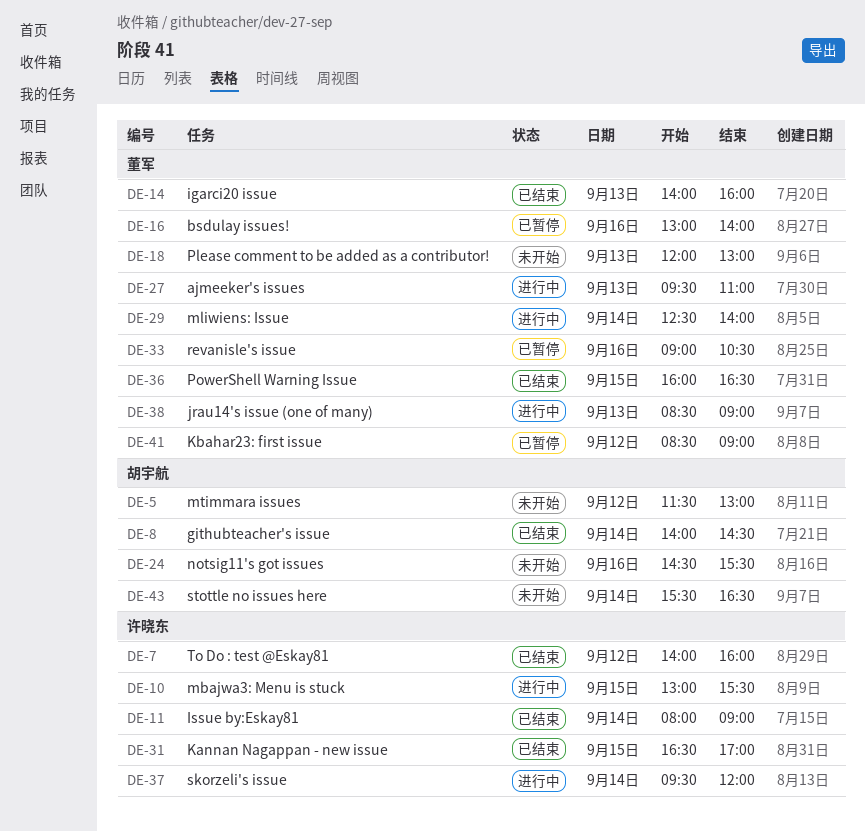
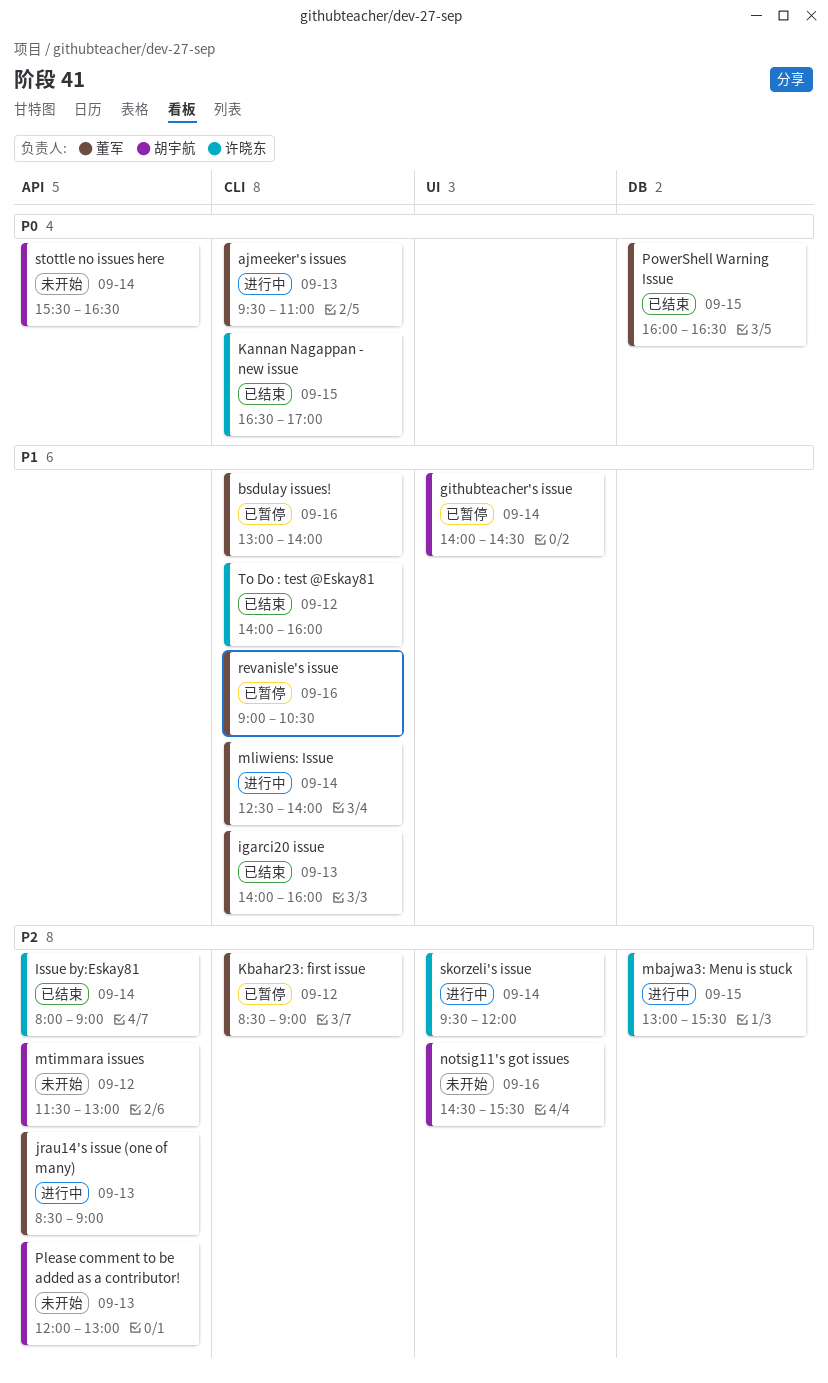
githubteacher's issue, status: 已结束 -> 已暂停
Please comment to be added as a contributor!, owner: 董军 -> 胡宇航

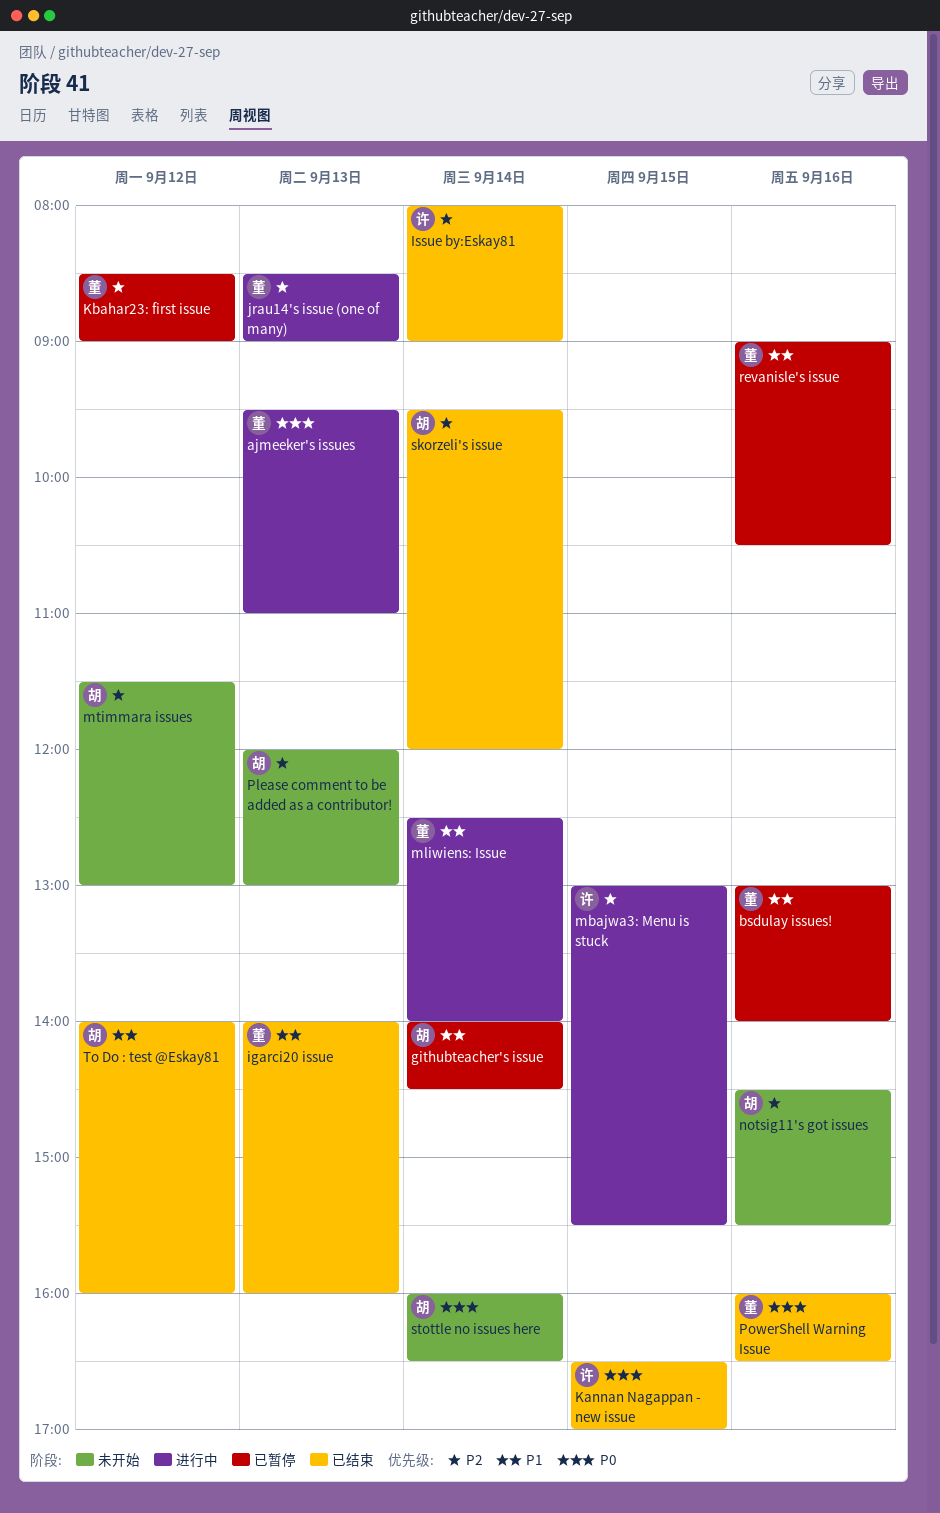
PowerShell Warning Issue, day: Sep 15 -> Sep 16
skorzeli's issue, status: 进行中 -> 已结束
skorzeli's issue, owner: 许晓东 -> 胡宇航
stottle no issues here, begins: 15:30 -> 16:00
To Do : test @Eskay81, owner: 许晓东 -> 胡宇航

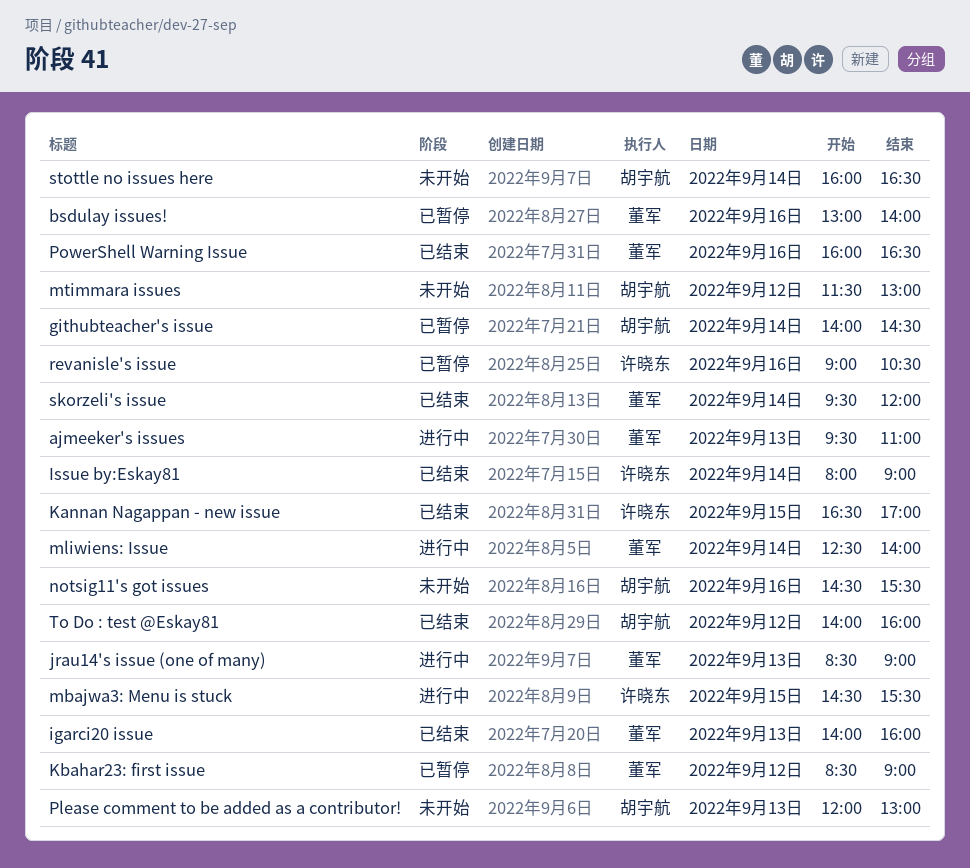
mbajwa3: Menu is stuck, begins: 13:00 -> 14:30
revanisle's issue, owner: 董军 -> 许晓东
skorzeli's issue, owner: 胡宇航 -> 董军

